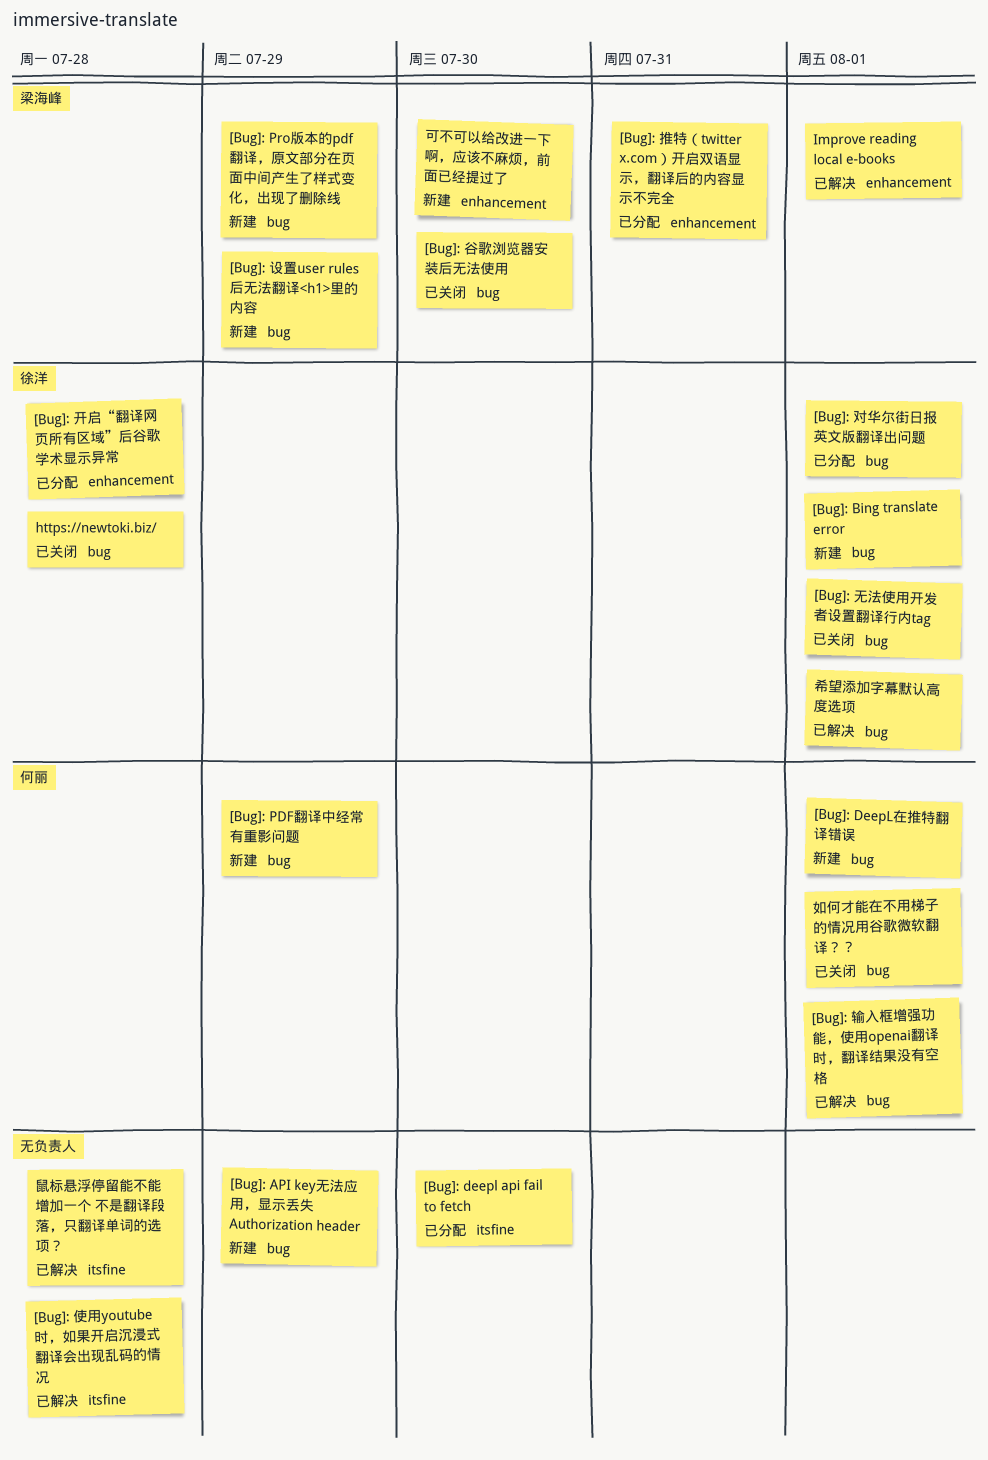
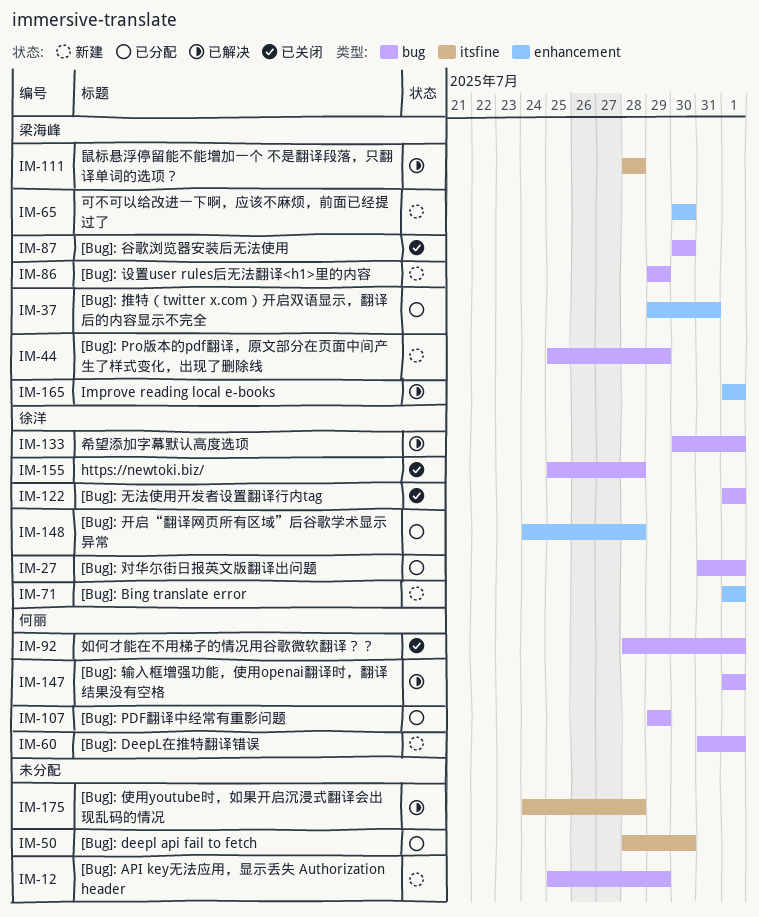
[Bug]: Bing translate error, label: bug -> enhancement
[Bug]: PDF翻译中经常有重影问题, status: 新建 -> 已分配
鼠标悬浮停留能不能增加一个 不是翻译段落，只翻译单词的选项？, owner: none -> 梁海峰

